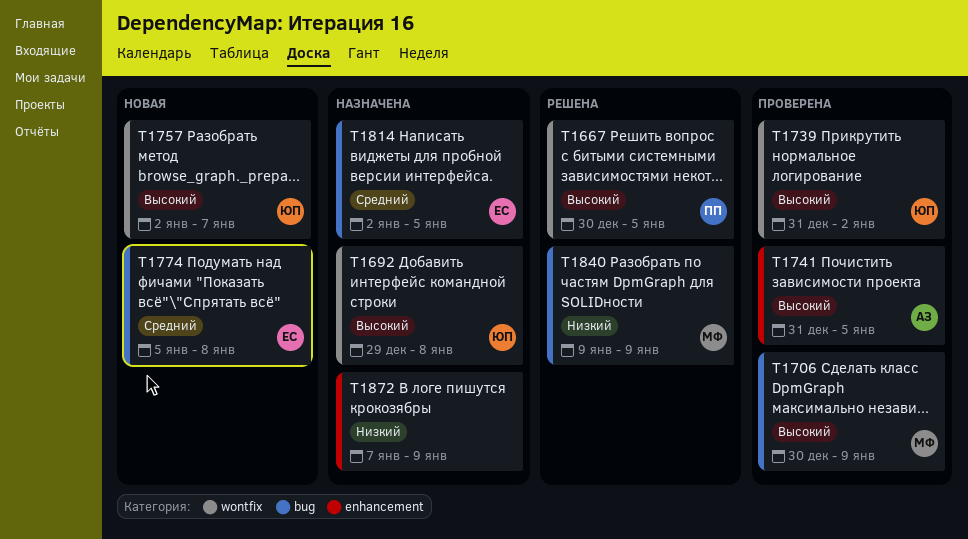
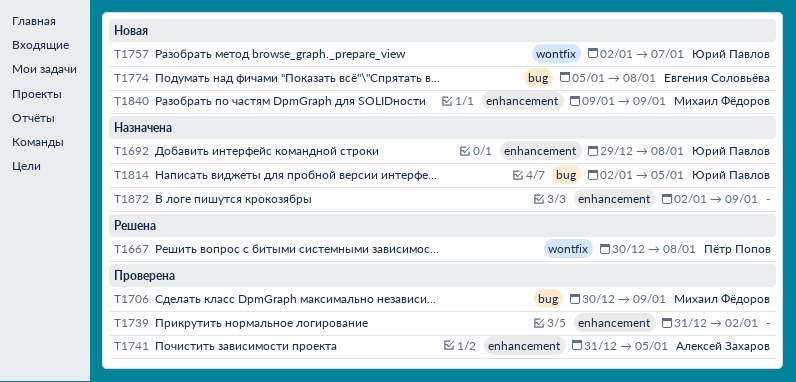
T1667, due: Jan 5 -> Jan 8
T1692, label: wontfix -> enhancement
T1739, owner: Юрий Павлов -> none
T1739, label: wontfix -> enhancement
T1814, owner: Евгения Соловьёва -> Юрий Павлов
T1840, status: Решена -> Новая
T1840, label: bug -> enhancement
T1872, start: Jan 7 -> Jan 2

